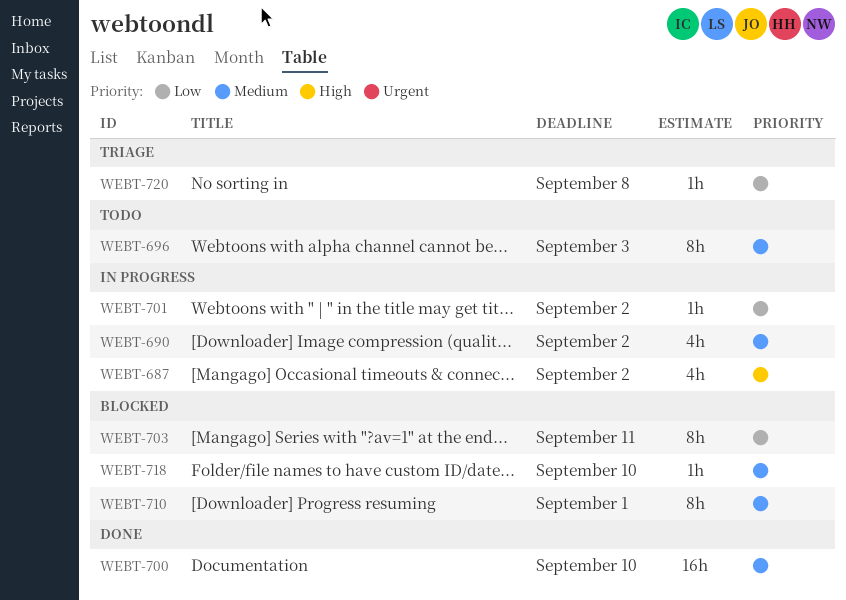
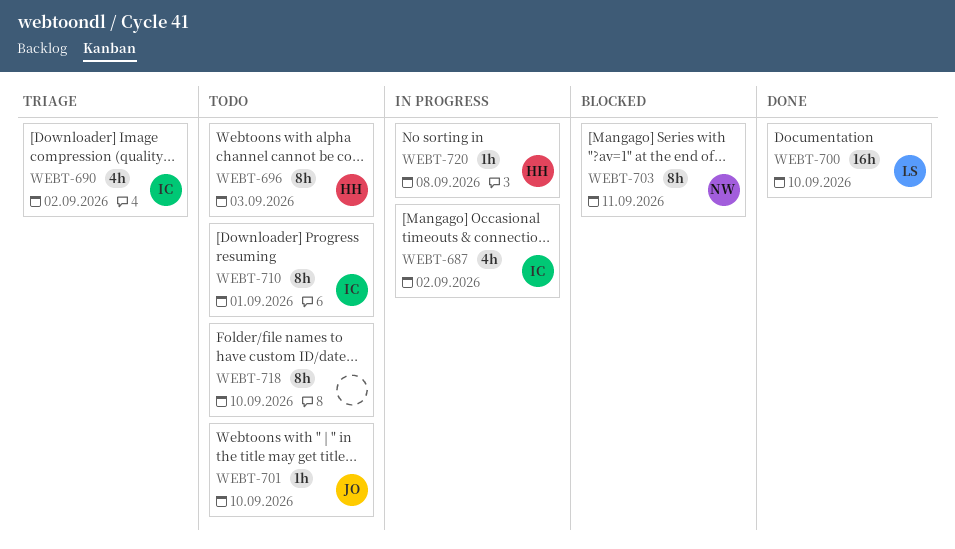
WEBT-690, status: In progress -> Triage
WEBT-701, status: In progress -> Todo
WEBT-701, due: Sep 2 -> Sep 10
WEBT-710, status: Blocked -> Todo
WEBT-718, status: Blocked -> Todo
WEBT-718, estimate: 1h -> 8h
WEBT-720, status: Triage -> In progress

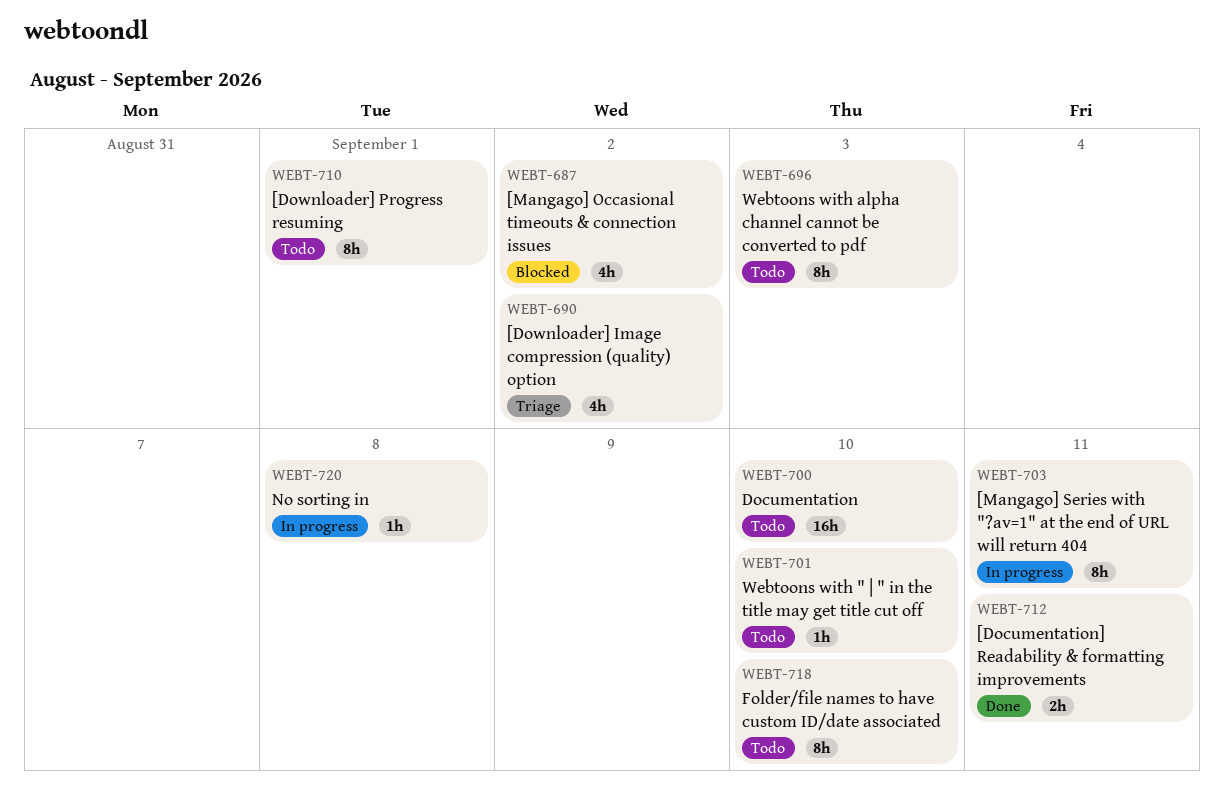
WEBT-687, status: In progress -> Blocked
WEBT-700, status: Done -> Todo
WEBT-703, status: Blocked -> In progress
WEBT-712: none -> present

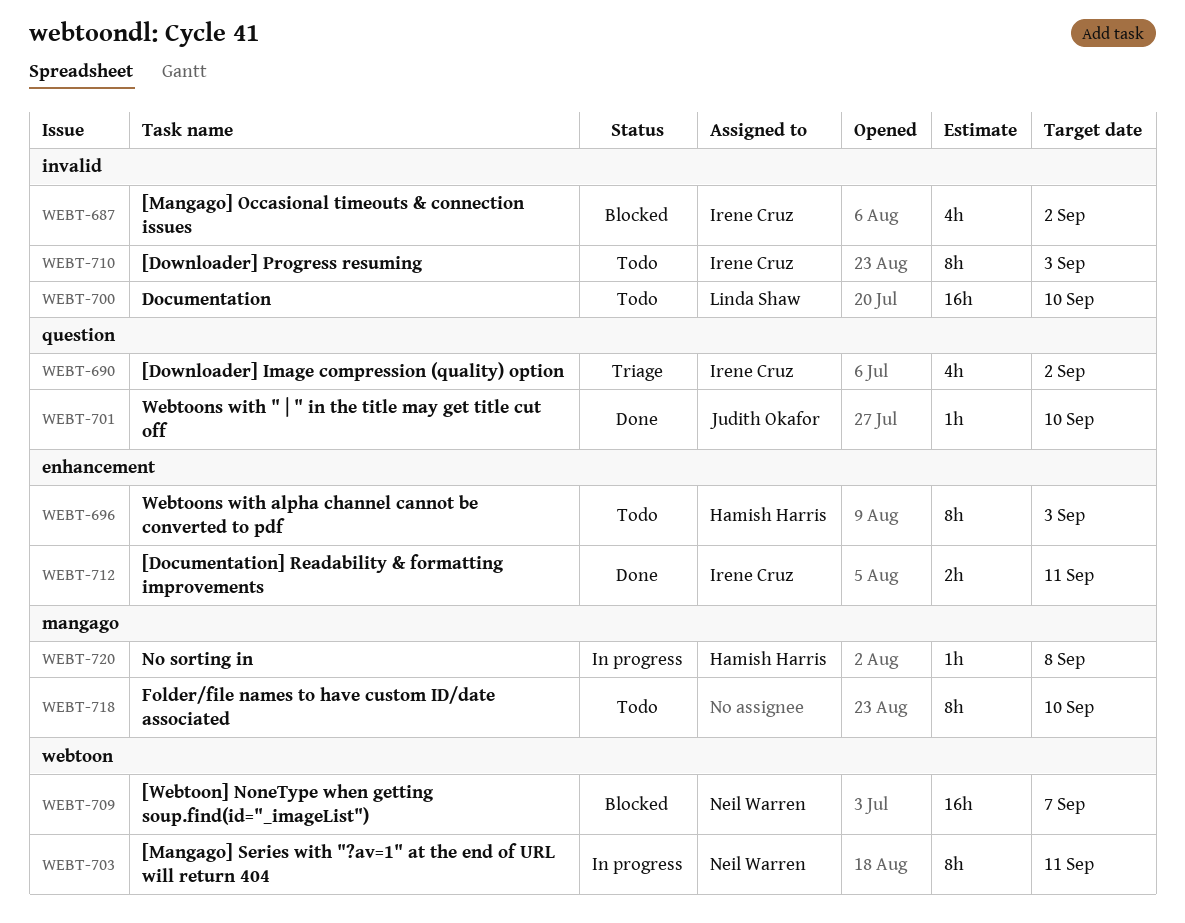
WEBT-701, status: Todo -> Done
WEBT-709: none -> present
WEBT-710, due: Sep 1 -> Sep 3

